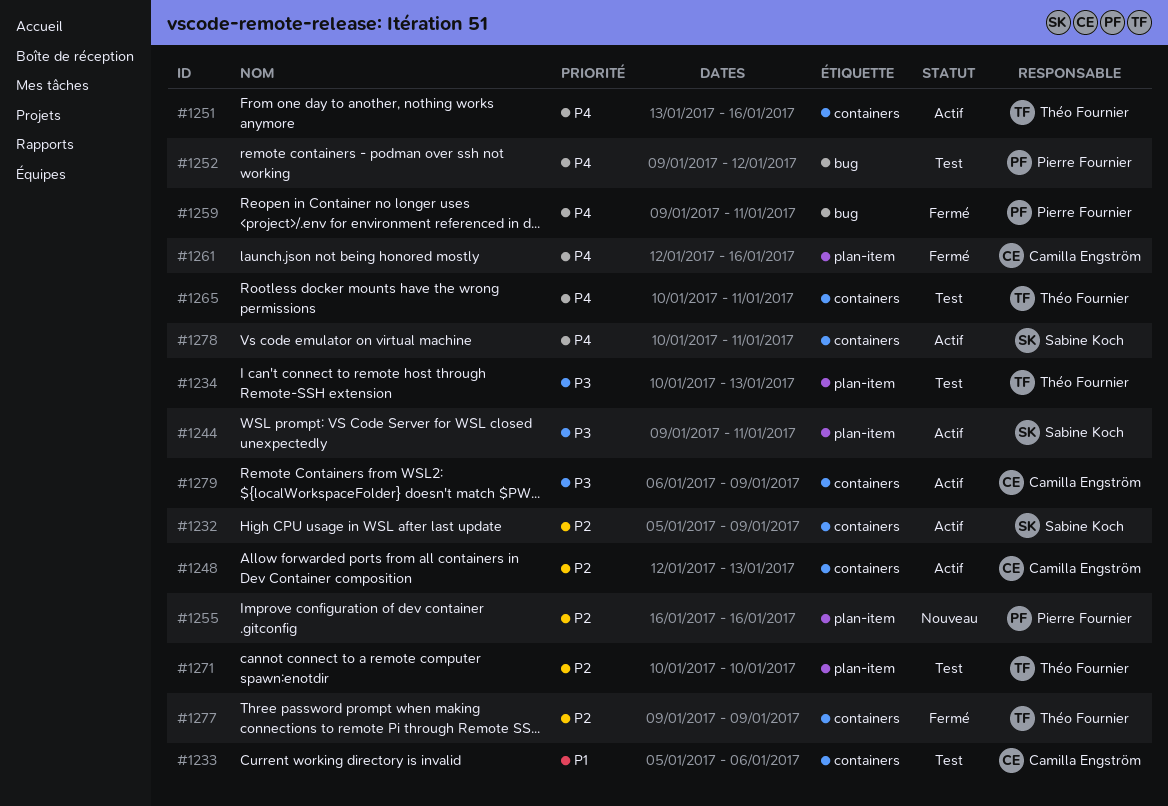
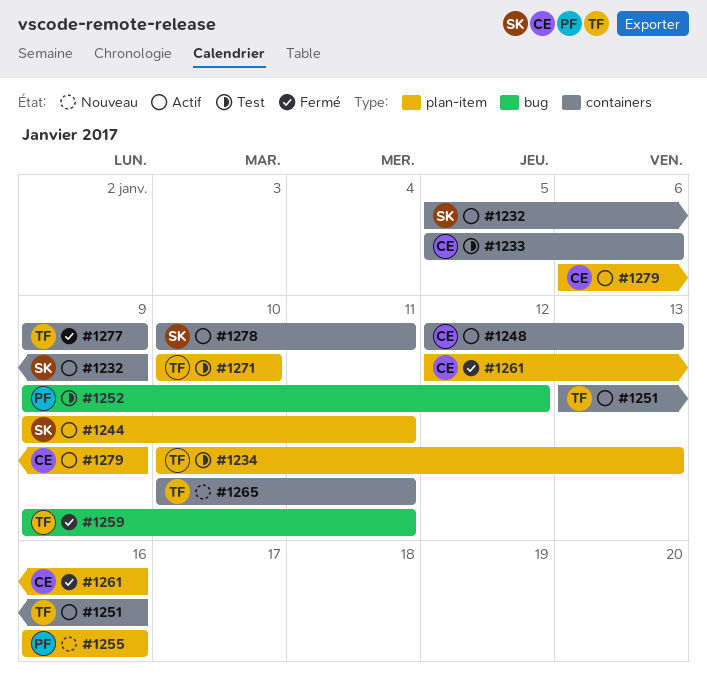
#1259, owner: Pierre Fournier -> Théo Fournier
#1265, status: Test -> Nouveau
#1279, label: containers -> plan-item

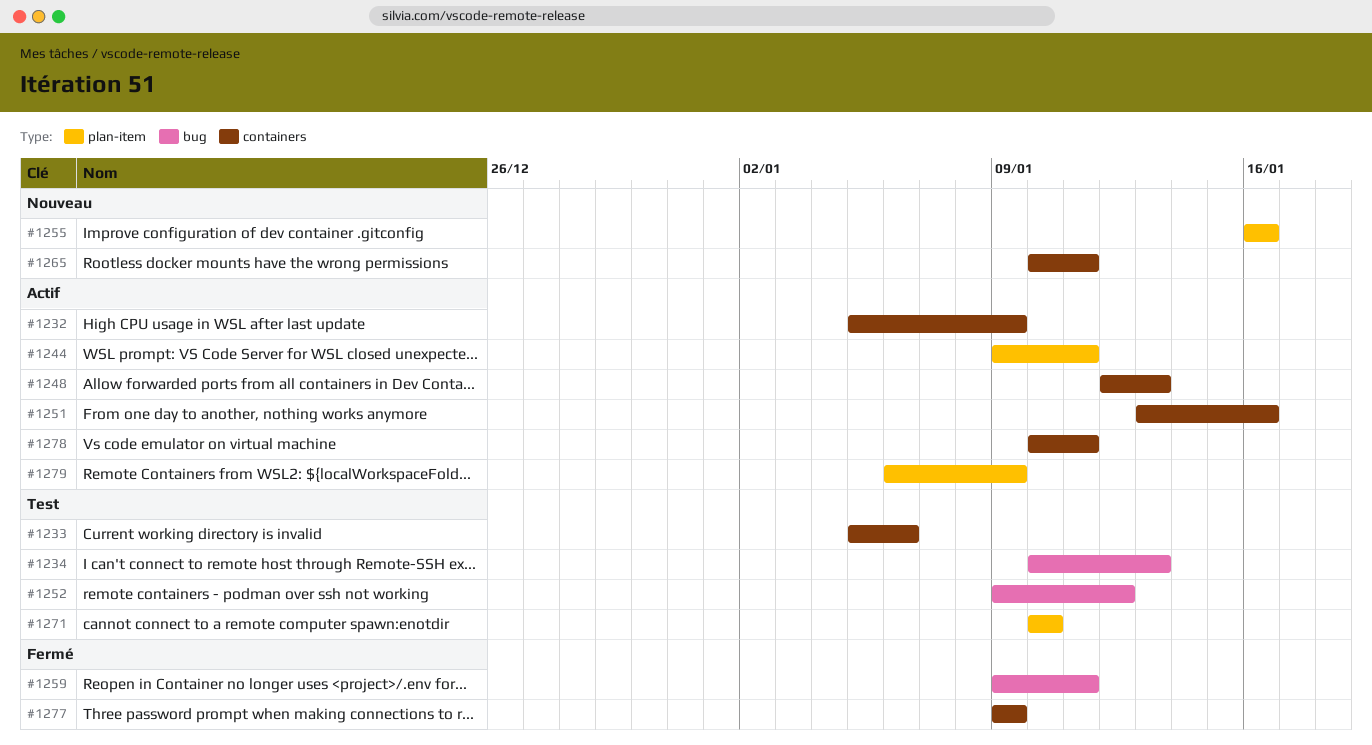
#1234, label: plan-item -> bug
#1261: present -> none

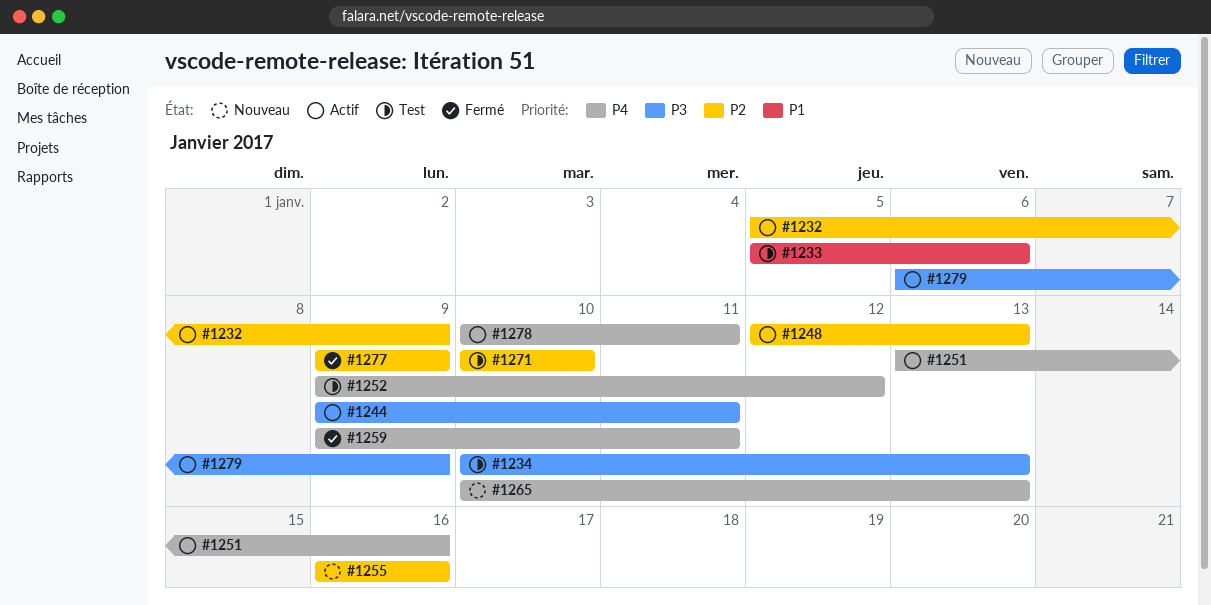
#1265, due: Jan 11 -> Jan 13

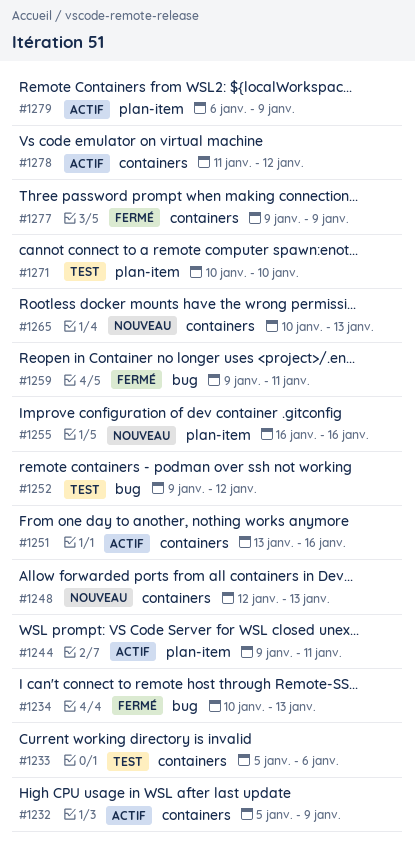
#1234, status: Test -> Fermé
#1248, status: Actif -> Nouveau
#1278, start: Jan 10 -> Jan 11
#1278, due: Jan 11 -> Jan 12

